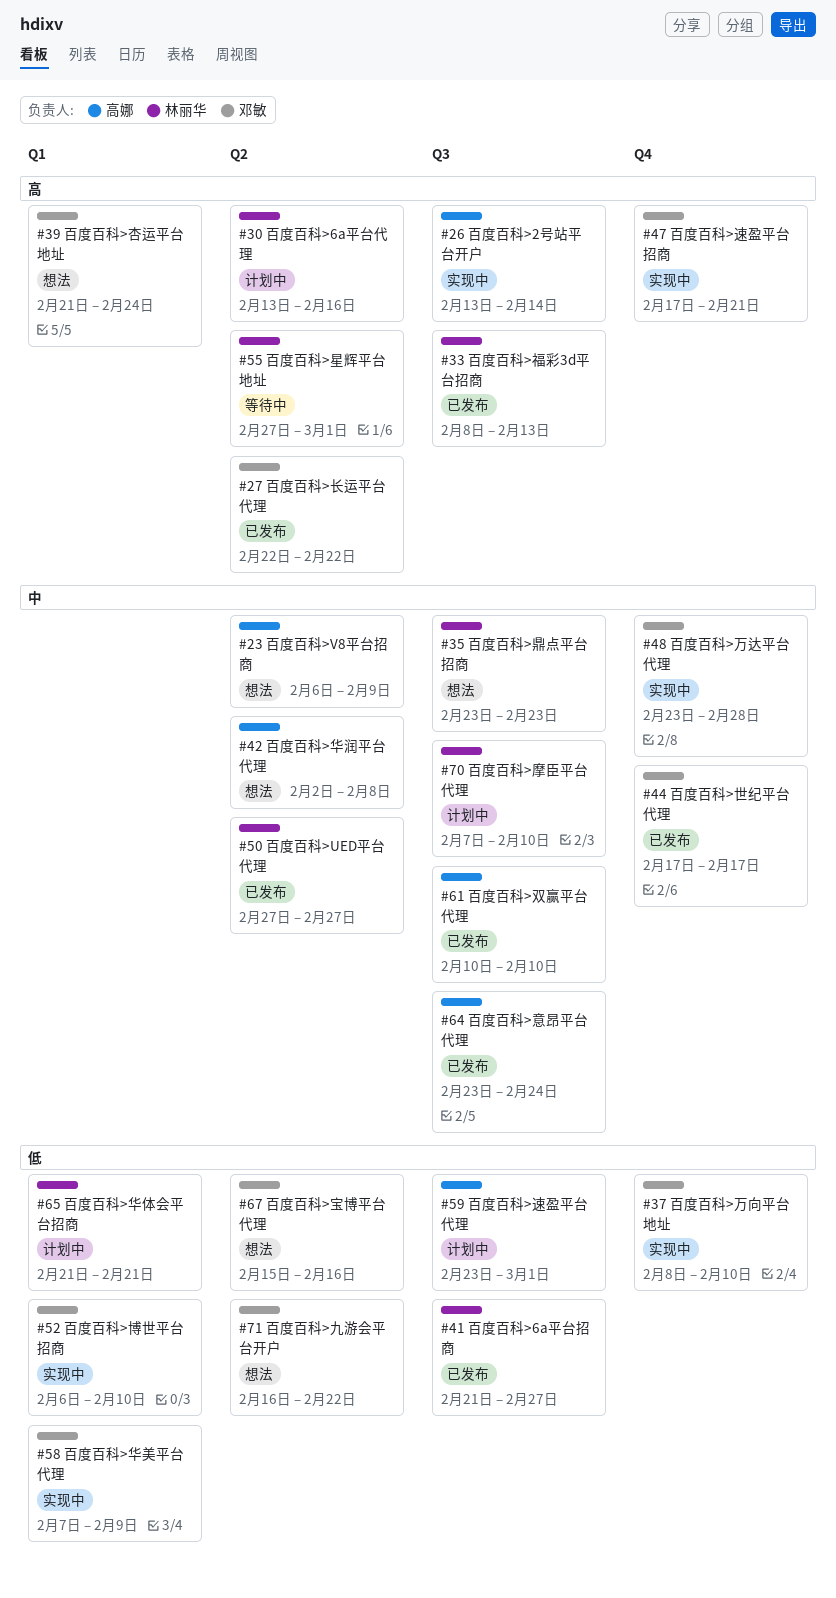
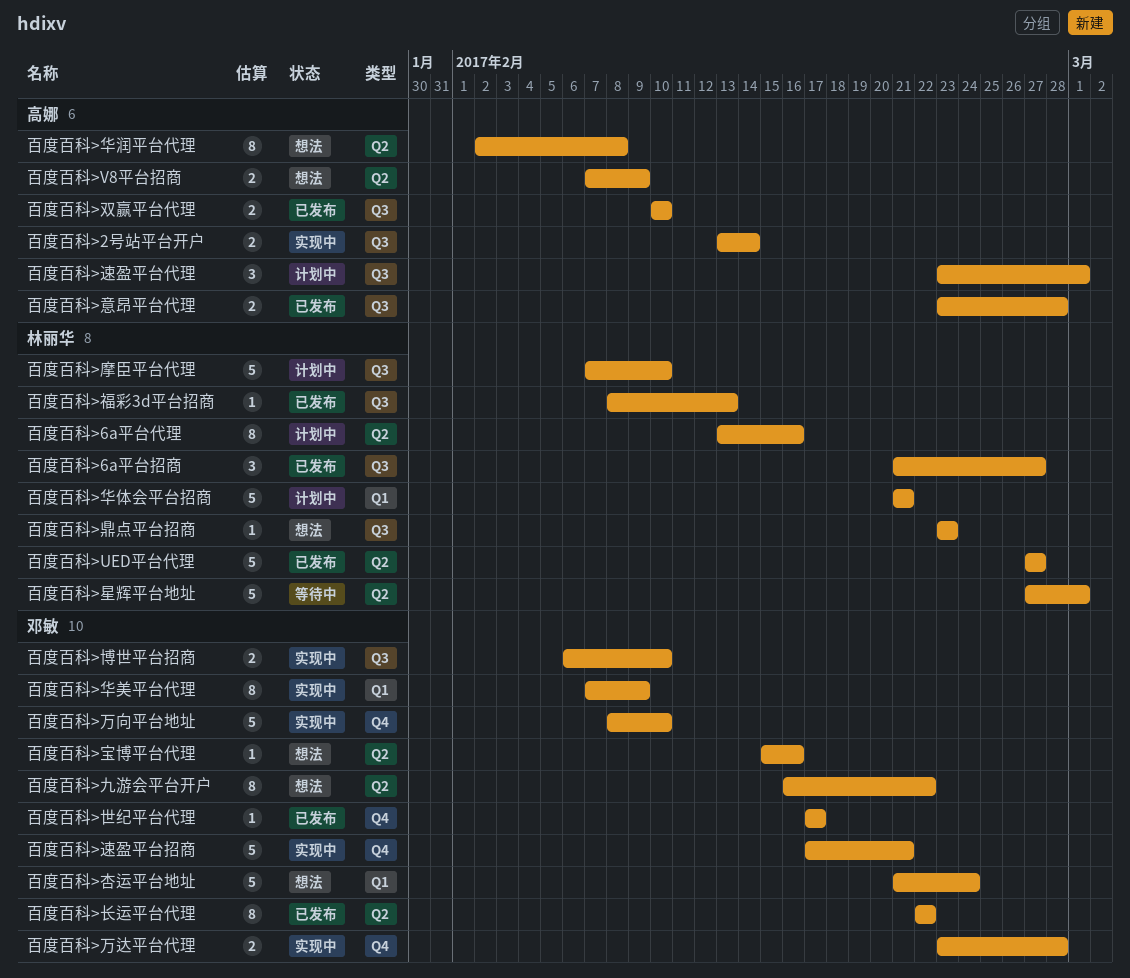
百度百科>V8平台招商, start: Feb 6 -> Feb 7
百度百科>博世平台招商, label: Q1 -> Q3
百度百科>意昂平台代理, due: Feb 24 -> Feb 28

